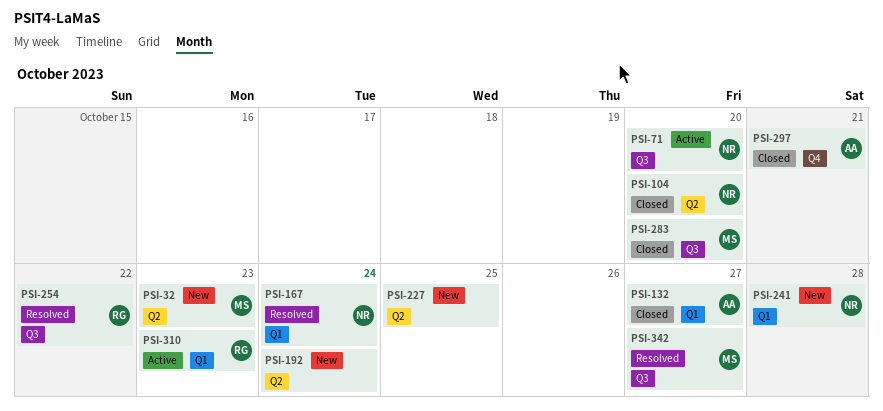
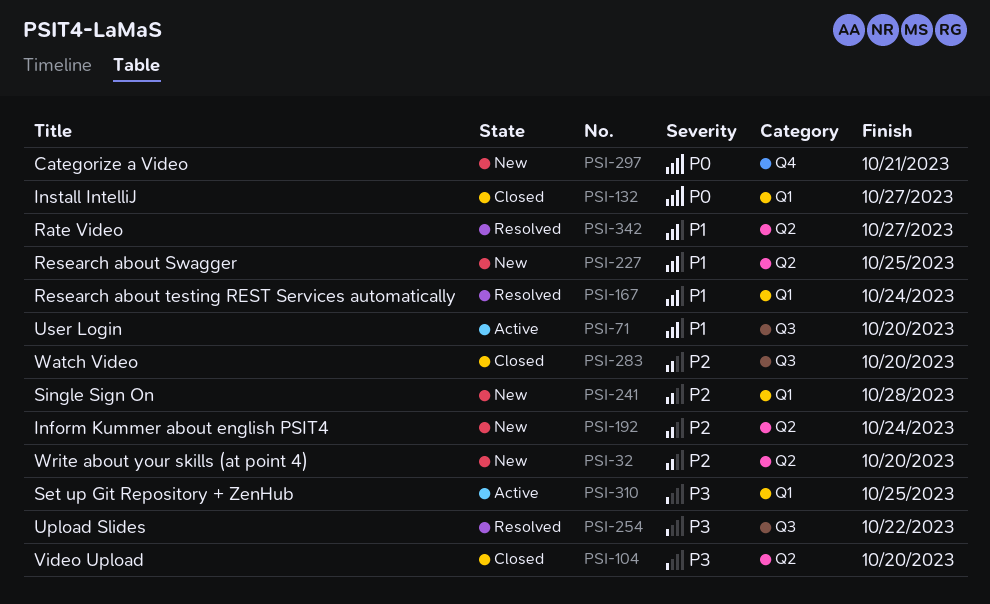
PSI-32, due: Oct 23 -> Oct 20
PSI-297, status: Closed -> New
PSI-310, due: Oct 23 -> Oct 25
PSI-342, label: Q3 -> Q2

